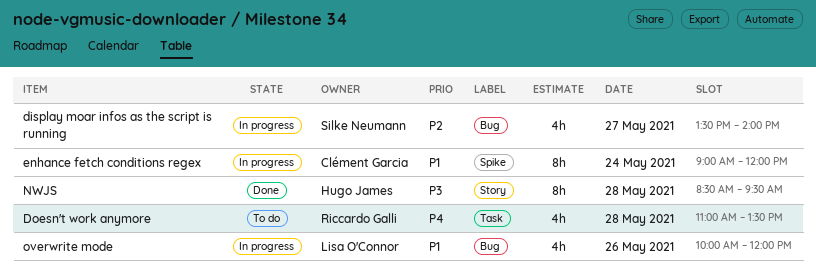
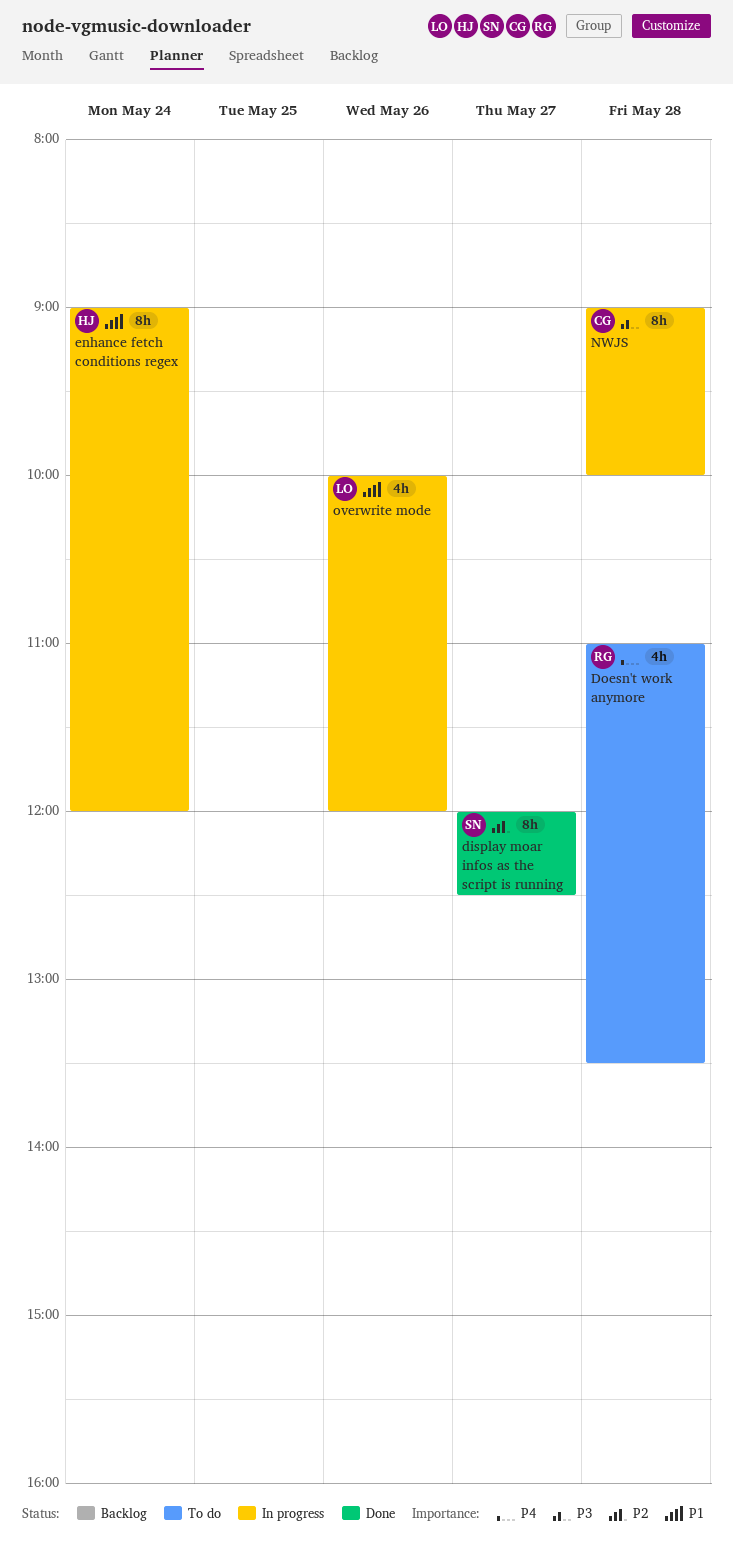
display moar infos as the script is running, status: In progress -> Done
display moar infos as the script is running, estimate: 4h -> 8h
display moar infos as the script is running, begins: 13:30 -> 12:00
display moar infos as the script is running, ends: 14:00 -> 12:30
enhance fetch conditions regex, owner: Clément Garcia -> Hugo James
NWJS, status: Done -> In progress
NWJS, owner: Hugo James -> Clément Garcia
NWJS, begins: 08:30 -> 09:00
NWJS, ends: 09:30 -> 10:00

